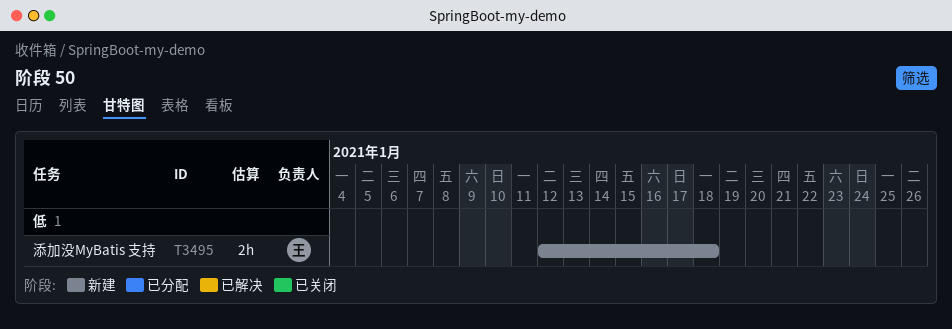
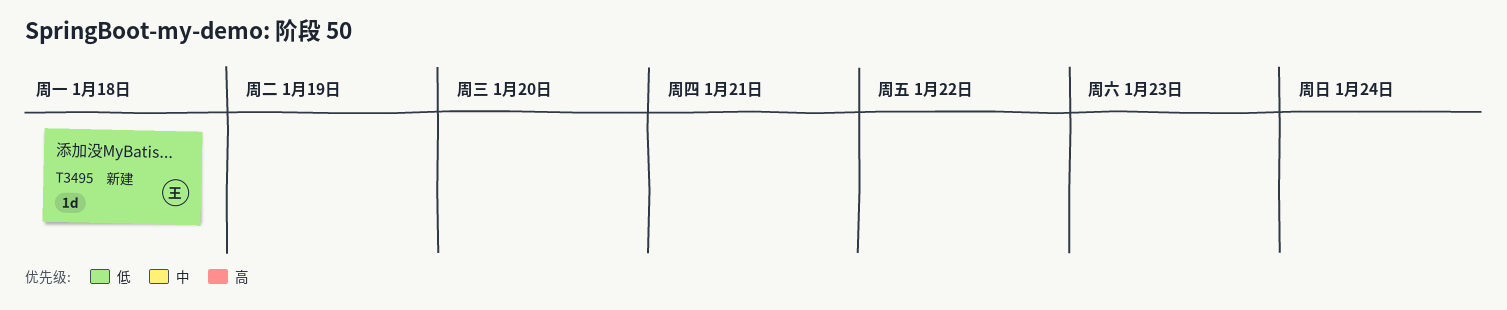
T3495, estimate: 2h -> 1d

